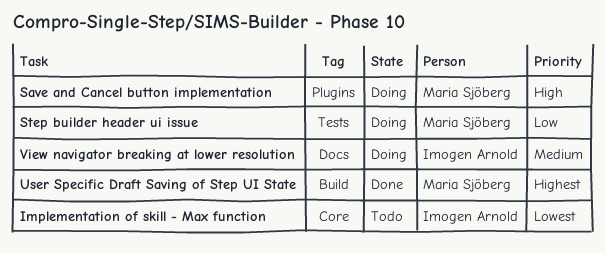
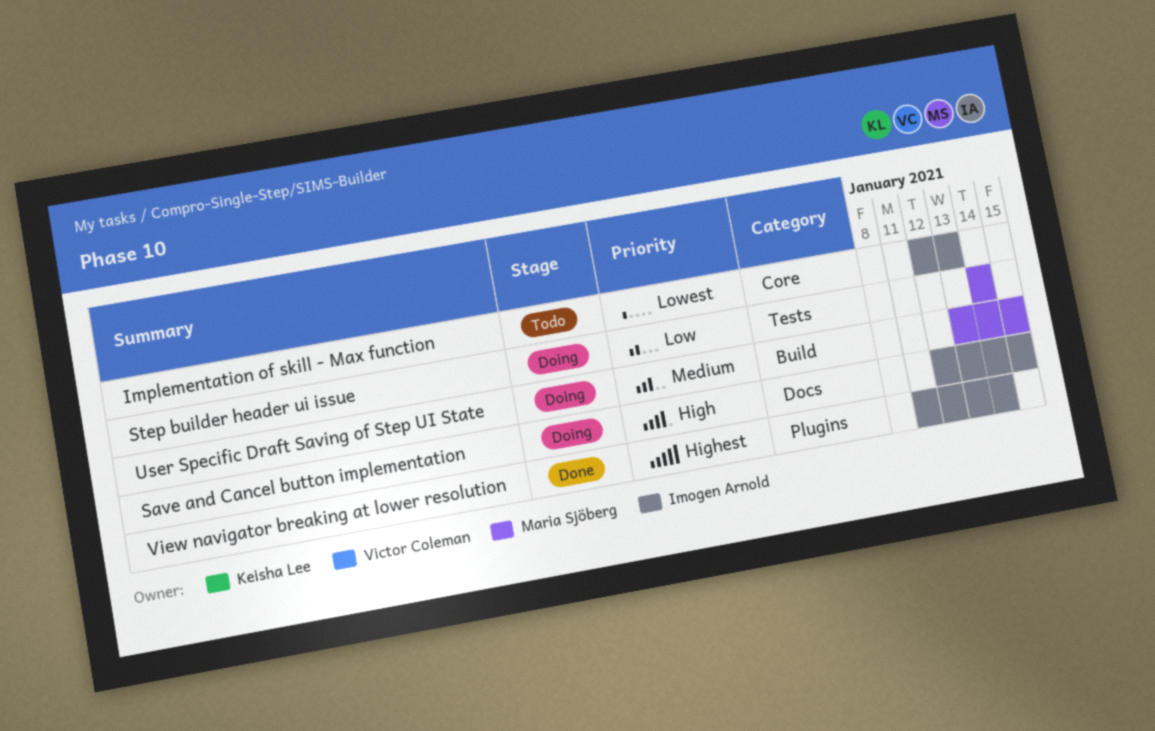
Save and Cancel button implementation, owner: Maria Sjöberg -> Imogen Arnold
Save and Cancel button implementation, label: Plugins -> Docs
User Specific Draft Saving of Step UI State, status: Done -> Doing
User Specific Draft Saving of Step UI State, priority: Highest -> Medium
View navigator breaking at lower resolution, status: Doing -> Done
View navigator breaking at lower resolution, priority: Medium -> Highest
View navigator breaking at lower resolution, label: Docs -> Plugins

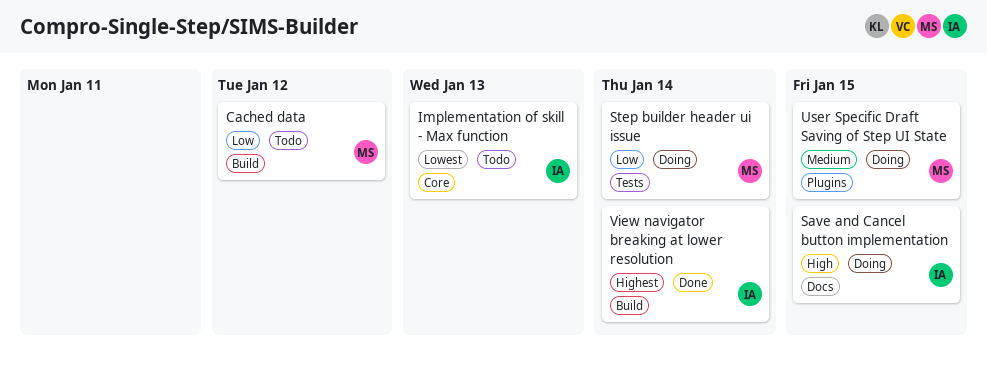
Cached data: none -> present
User Specific Draft Saving of Step UI State, label: Build -> Plugins
View navigator breaking at lower resolution, label: Plugins -> Build

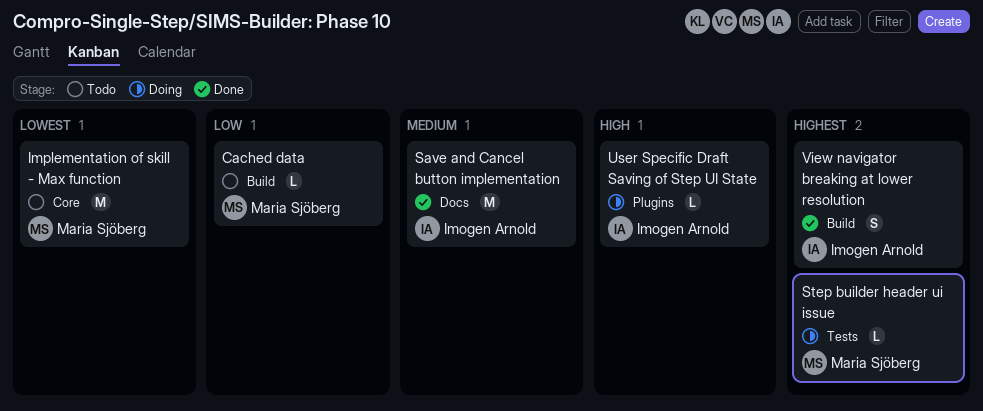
Implementation of skill - Max function, owner: Imogen Arnold -> Maria Sjöberg
Save and Cancel button implementation, status: Doing -> Done
Save and Cancel button implementation, priority: High -> Medium
Step builder header ui issue, priority: Low -> Highest
User Specific Draft Saving of Step UI State, owner: Maria Sjöberg -> Imogen Arnold
User Specific Draft Saving of Step UI State, priority: Medium -> High

